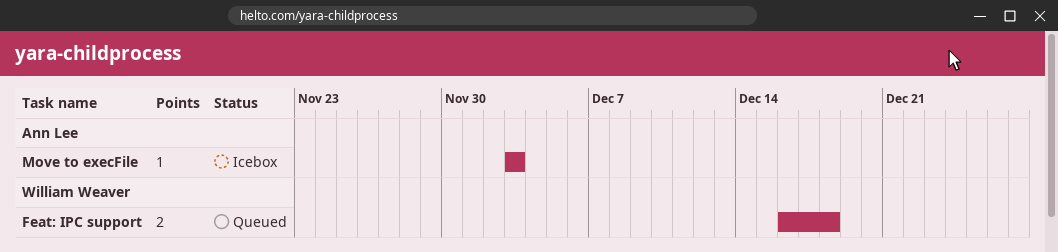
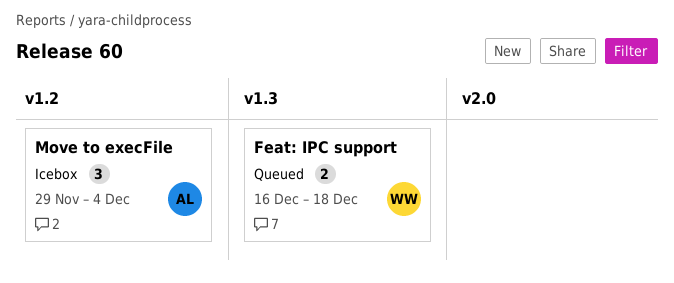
Move to execFile, estimate: 1 -> 3
Move to execFile, start: Dec 3 -> Nov 29
Move to execFile, due: Dec 3 -> Dec 4

